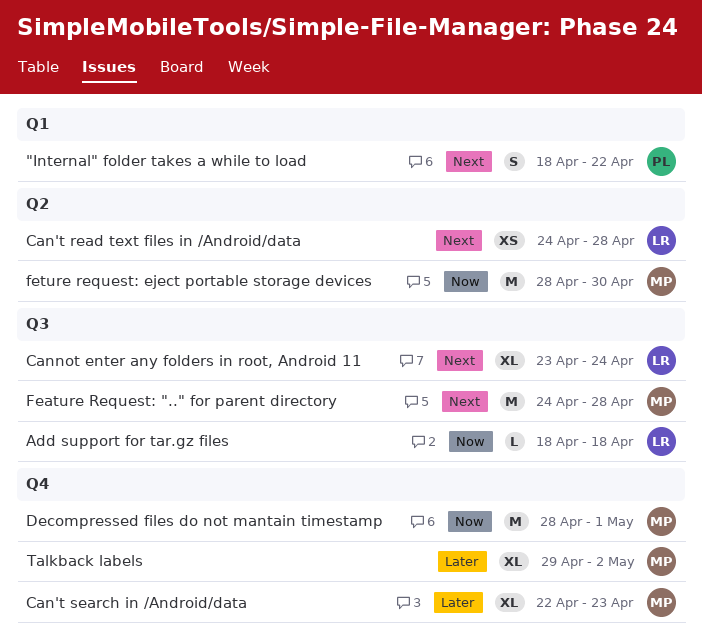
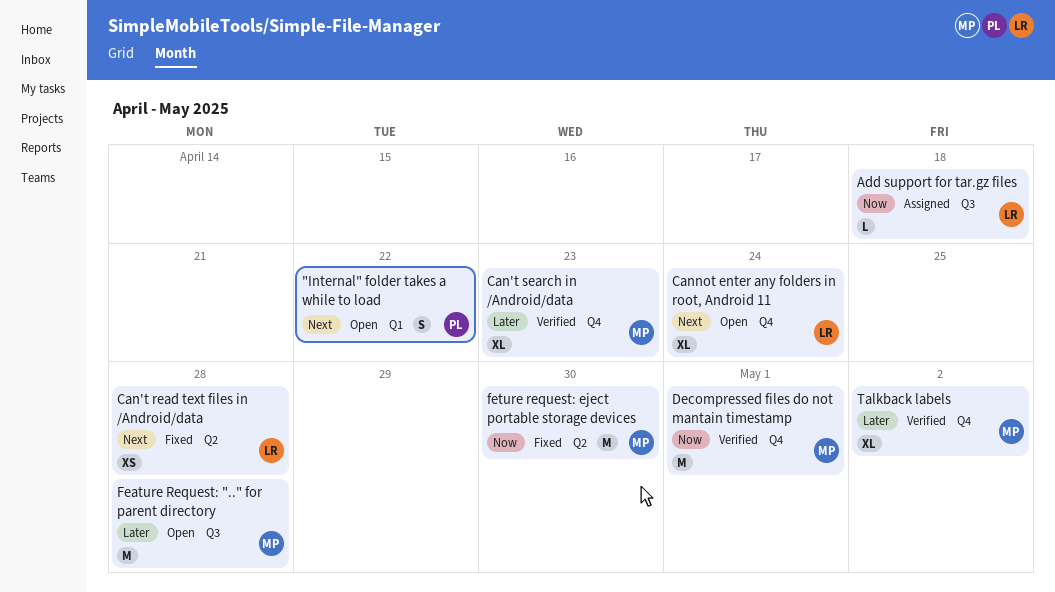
Cannot enter any folders in root, Android 11, label: Q3 -> Q4
Feature Request: ".." for parent directory, priority: Next -> Later

